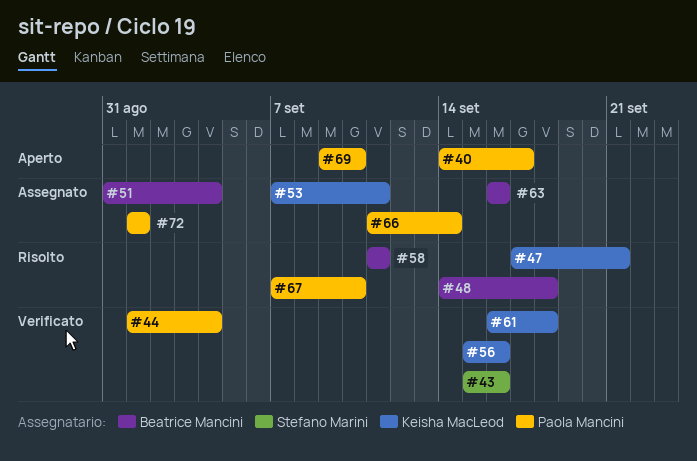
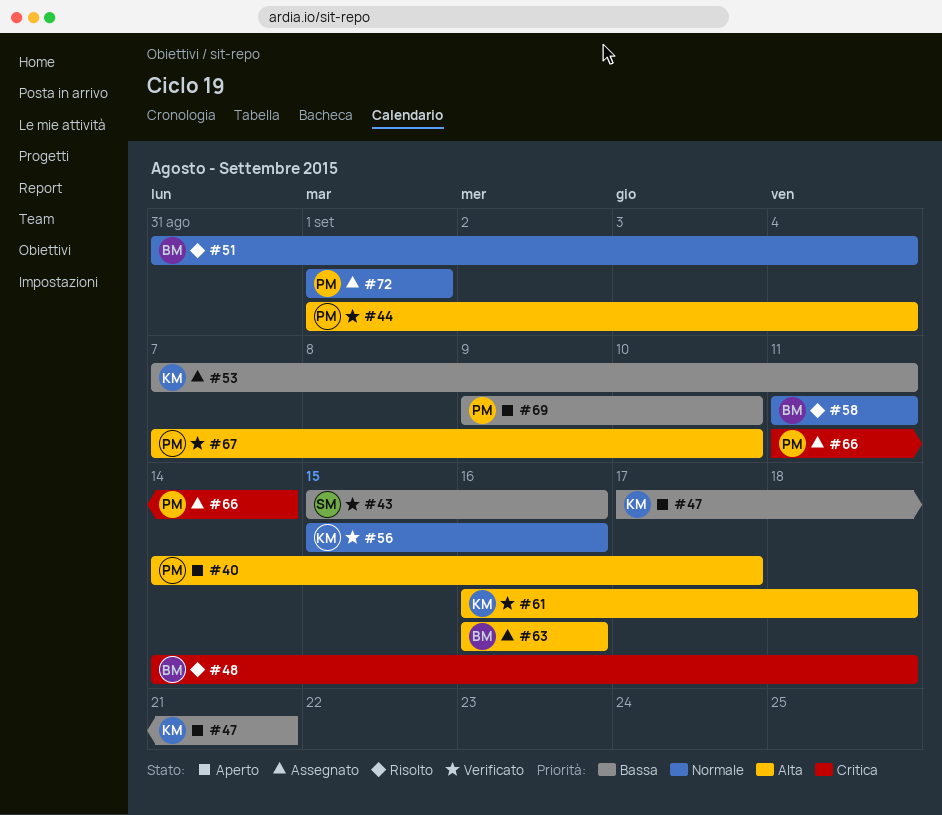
#47, status: Risolto -> Aperto
#51, status: Assegnato -> Risolto
#67, status: Risolto -> Verificato

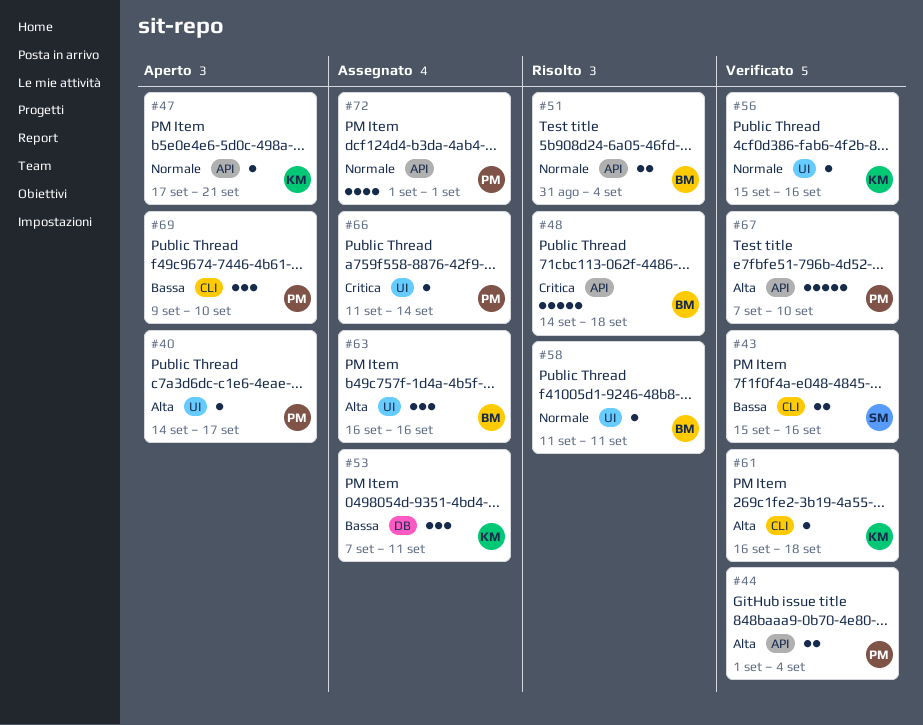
#47, priority: Bassa -> Normale

